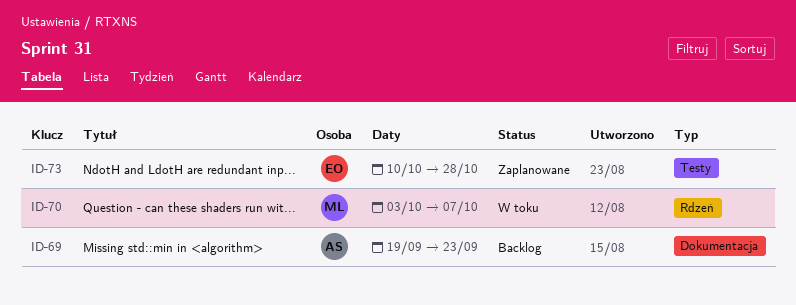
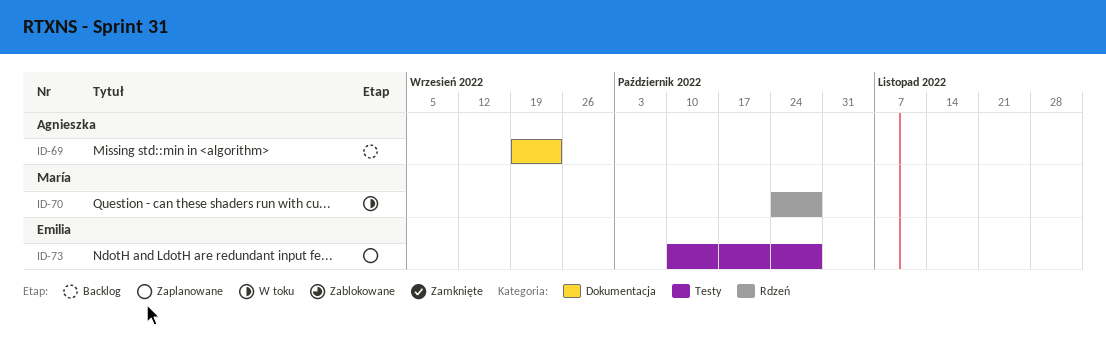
ID-70, start: Oct 3 -> Oct 24
ID-70, due: Oct 7 -> Oct 28

